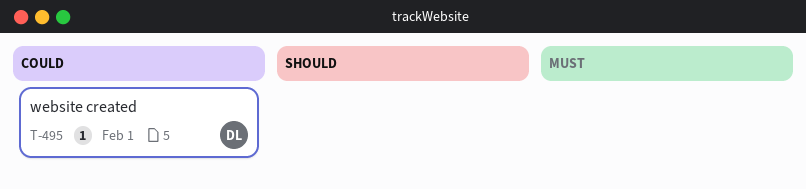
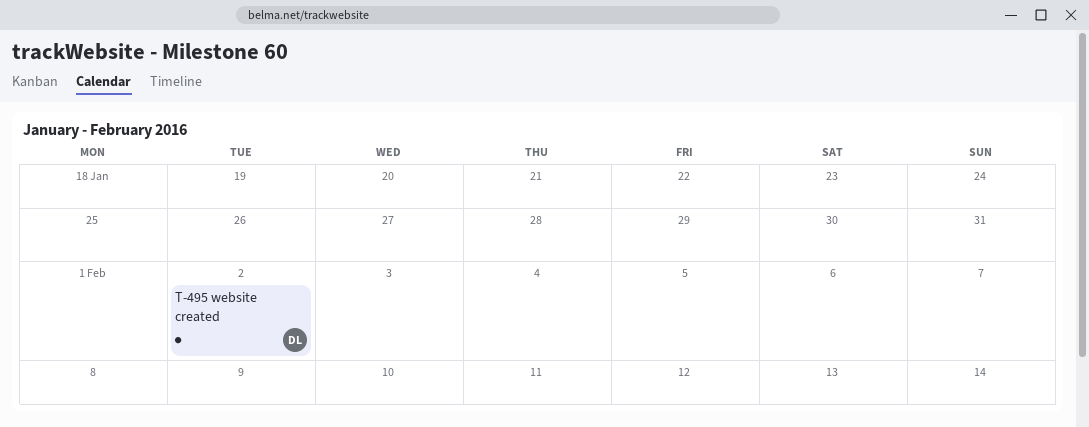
T-495, due: Feb 1 -> Feb 2

